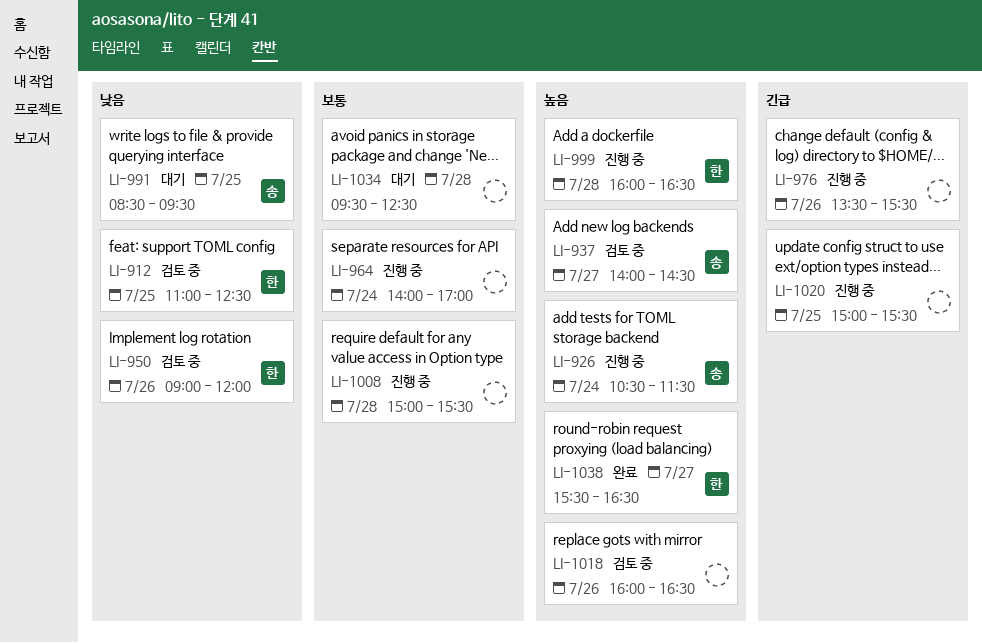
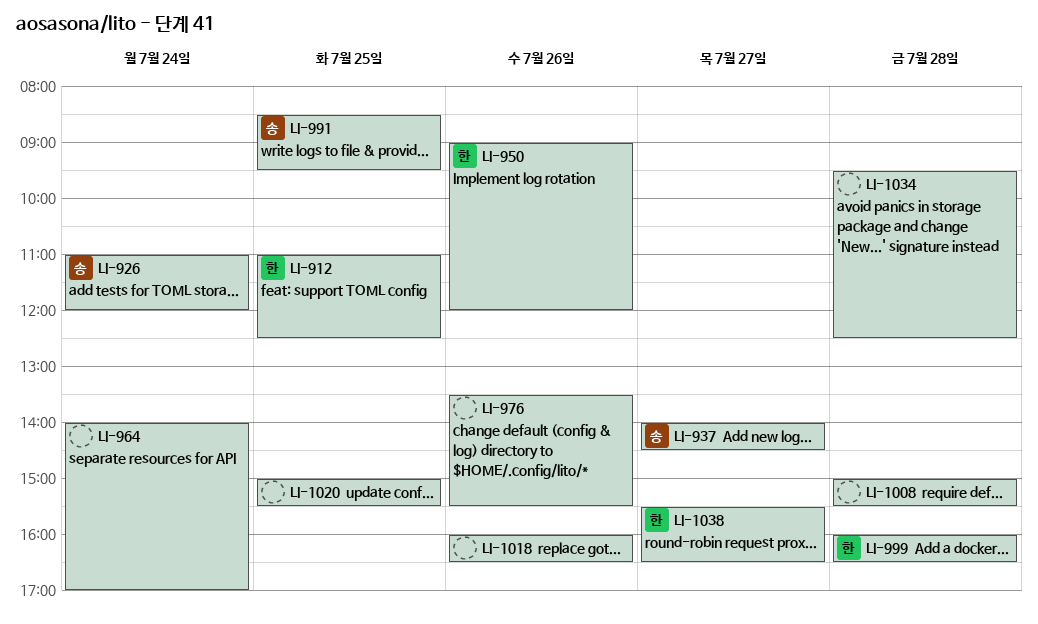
LI-926, begins: 10:30 -> 11:00
LI-926, ends: 11:30 -> 12:00

